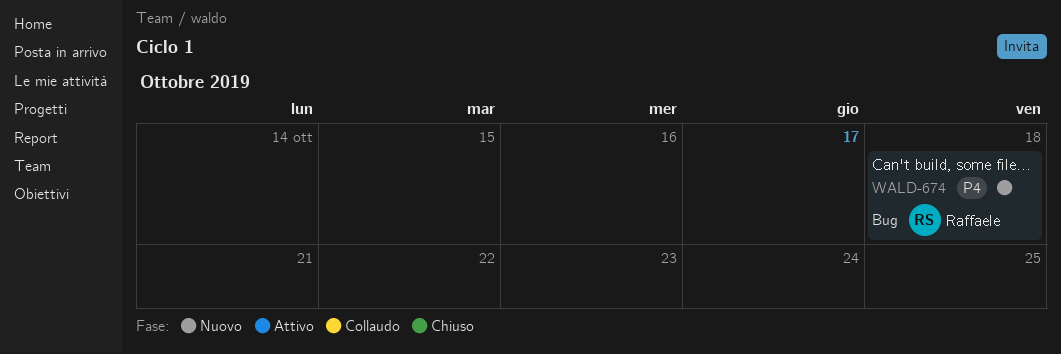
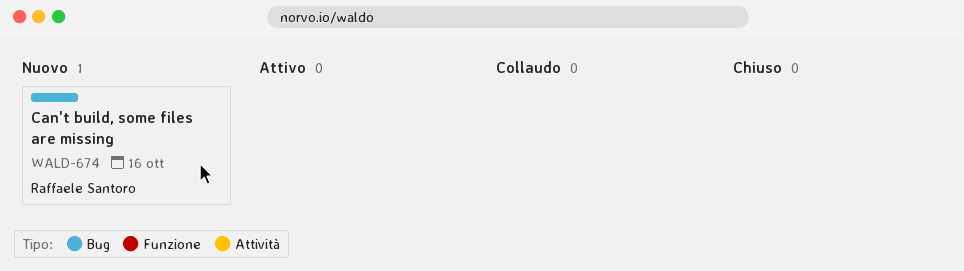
WALD-674, due: Oct 18 -> Oct 16

